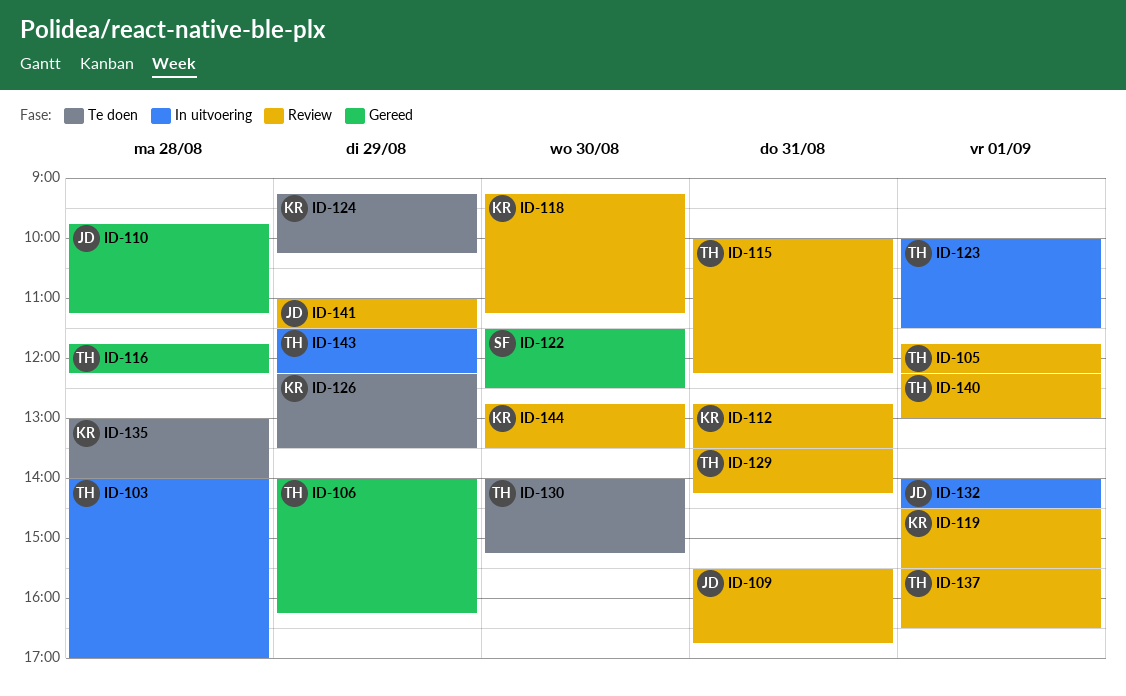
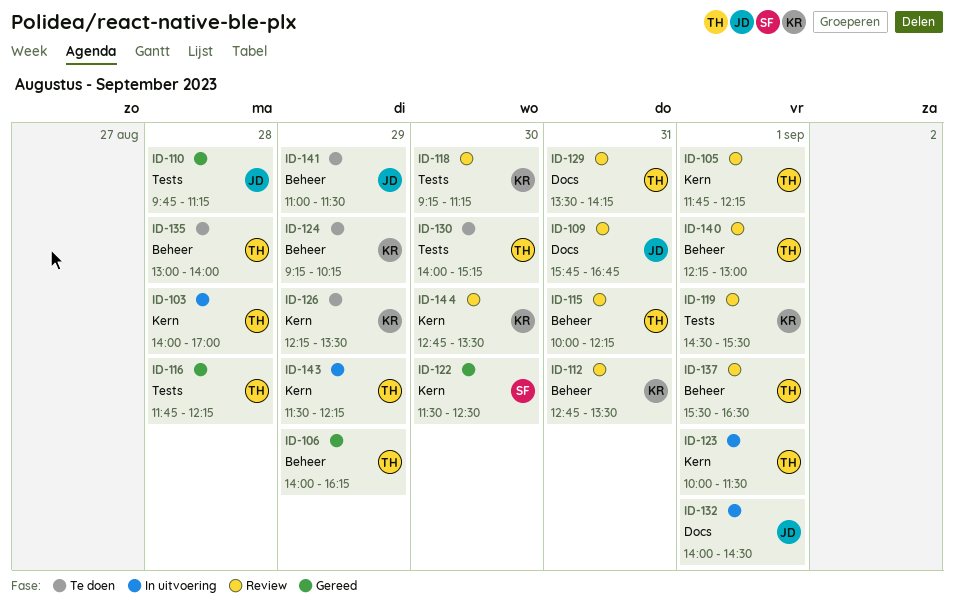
ID-109, begins: 15:30 -> 15:45
ID-135, owner: KR -> TH
ID-141, status: Review -> Te doen

